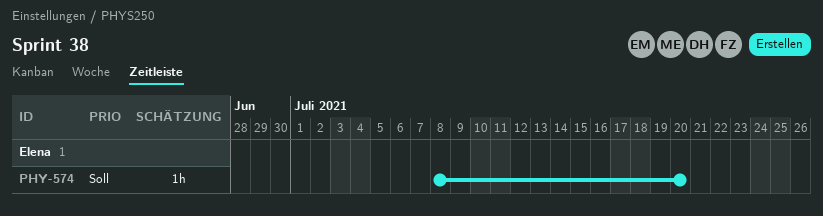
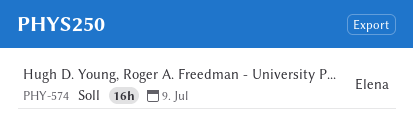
PHY-574, estimate: 1h -> 16h
PHY-574, due: Jul 20 -> Jul 9

